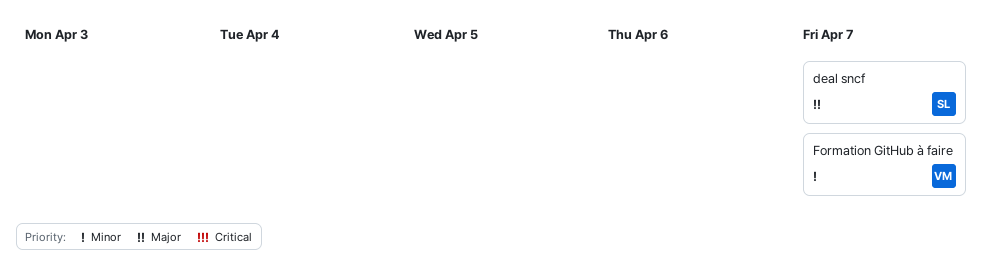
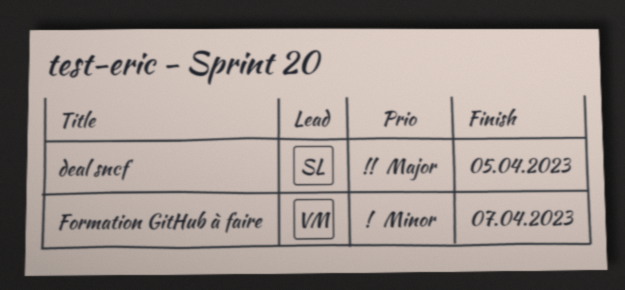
deal sncf, due: Apr 7 -> Apr 5

